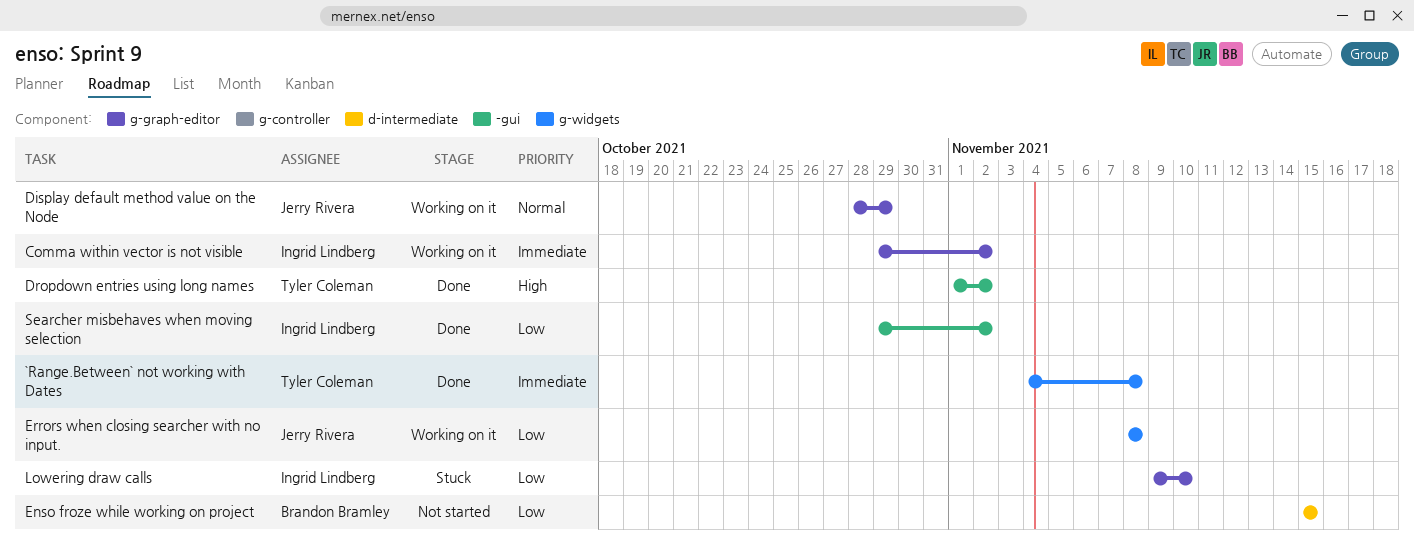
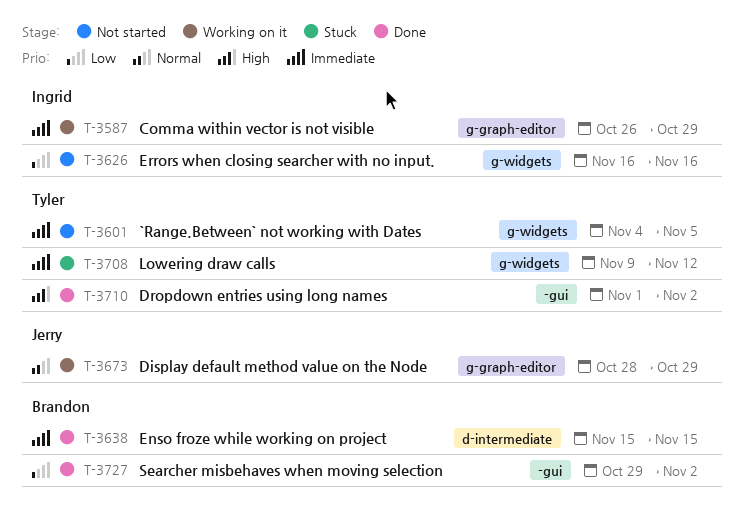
`Range.Between` not working with Dates, status: Done -> Not started
`Range.Between` not working with Dates, due: Nov 8 -> Nov 5
Comma within vector is not visible, start: Oct 29 -> Oct 26
Comma within vector is not visible, due: Nov 2 -> Oct 29
Enso froze while working on project, status: Not started -> Done
Enso froze while working on project, priority: Low -> Immediate
Errors when closing searcher with no input., status: Working on it -> Not started
Errors when closing searcher with no input., owner: Jerry Rivera -> Ingrid Lindberg
Errors when closing searcher with no input., start: Nov 8 -> Nov 16
Errors when closing searcher with no input., due: Nov 8 -> Nov 16
Lowering draw calls, owner: Ingrid Lindberg -> Tyler Coleman
Lowering draw calls, priority: Low -> Immediate
Lowering draw calls, label: g-graph-editor -> g-widgets
Lowering draw calls, due: Nov 10 -> Nov 12
Searcher misbehaves when moving selection, owner: Ingrid Lindberg -> Brandon Bramley

